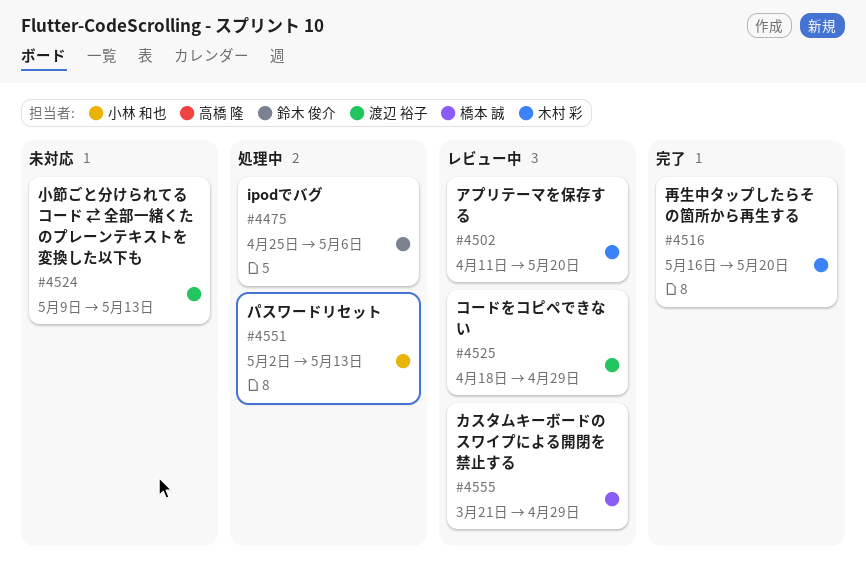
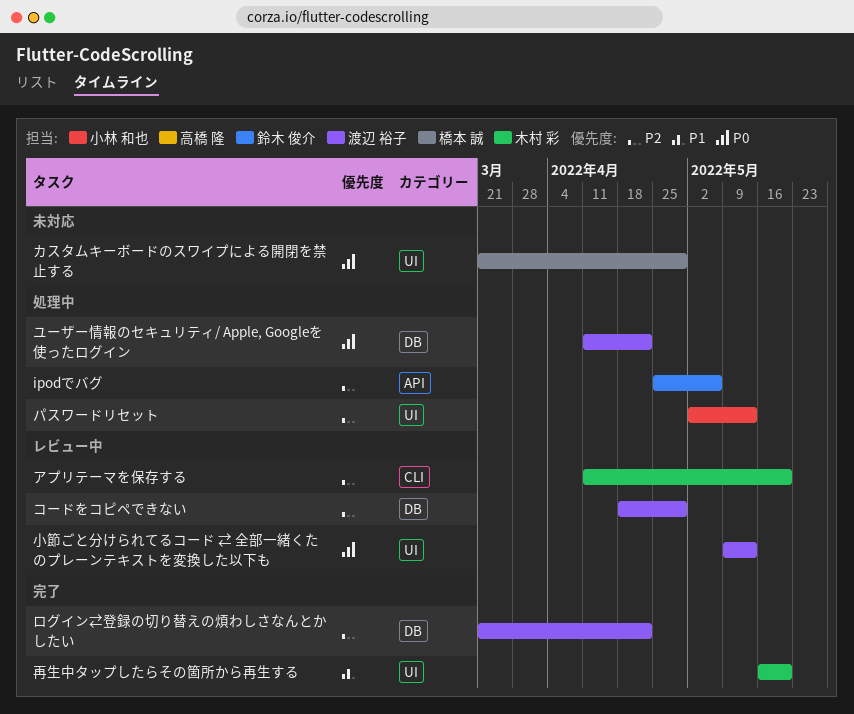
カスタムキーボードのスワイプによる開閉を禁止する, status: レビュー中 -> 未対応
ユーザー情報のセキュリティ/ Apple, Googleを使ったログイン: none -> present
ログイン⇄登録の切り替えの煩わしさなんとかしたい: none -> present
小節ごと分けられてるコード ⇄ 全部一緒くたのプレーンテキストを変換した以下も, status: 未対応 -> レビュー中

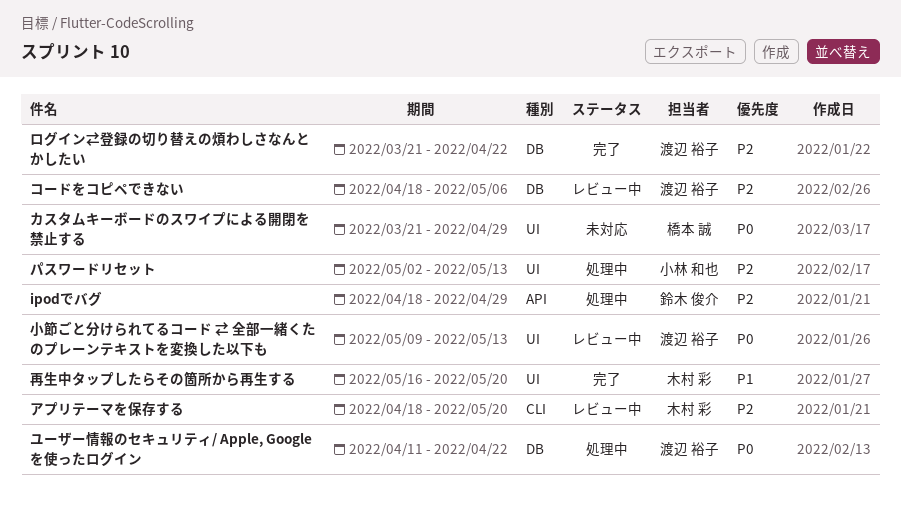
ipodでバグ, start: Apr 25 -> Apr 18
ipodでバグ, due: May 6 -> Apr 29
アプリテーマを保存する, start: Apr 11 -> Apr 18
コードをコピペできない, due: Apr 29 -> May 6

